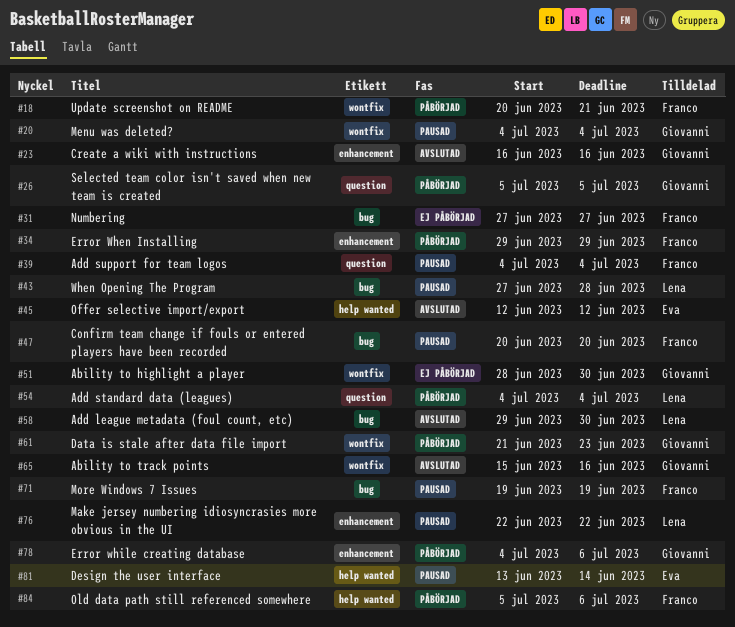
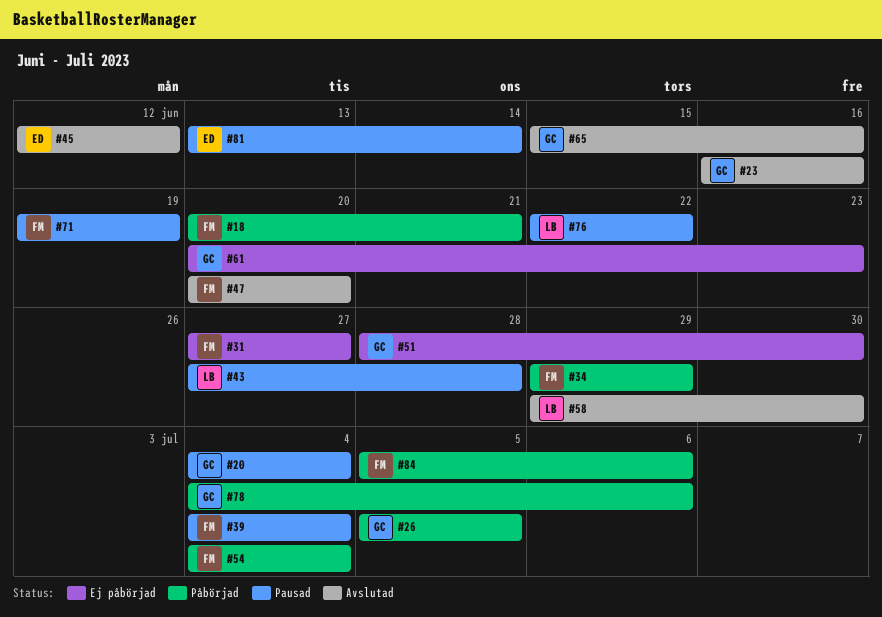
#47, status: Pausad -> Avslutad
#54, owner: Lena -> Franco
#61, status: Påbörjad -> Ej påbörjad
#61, start: Jun 21 -> Jun 20

